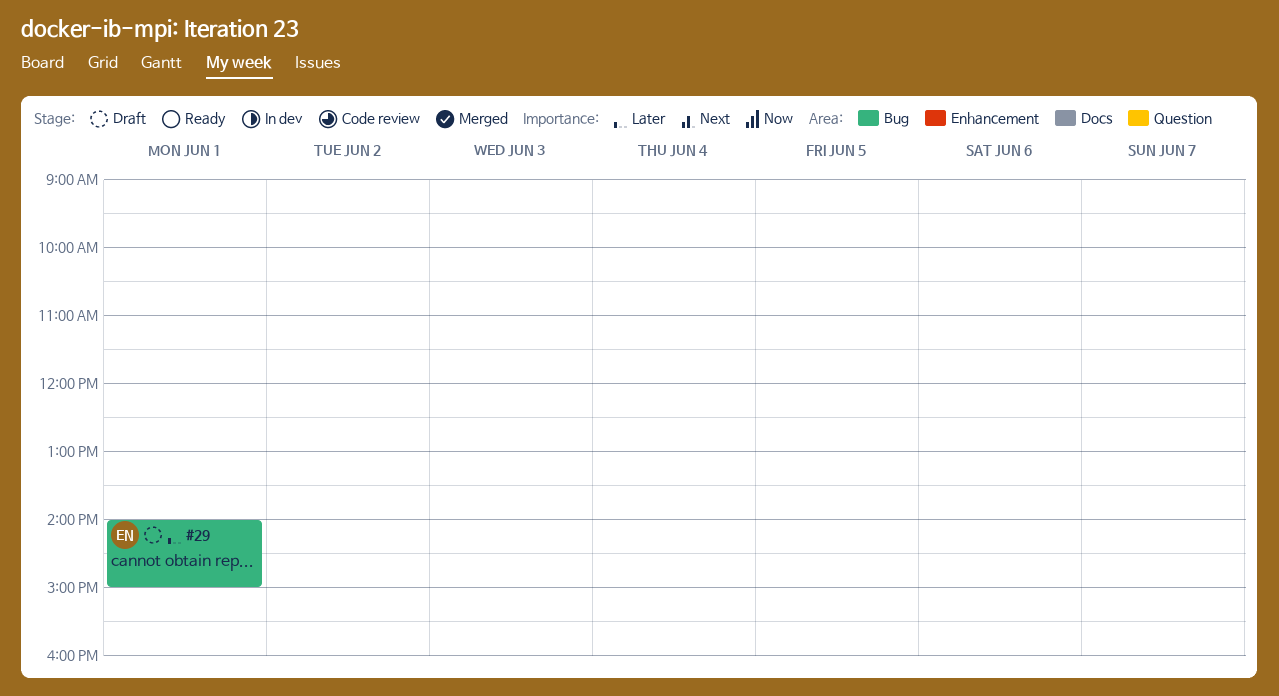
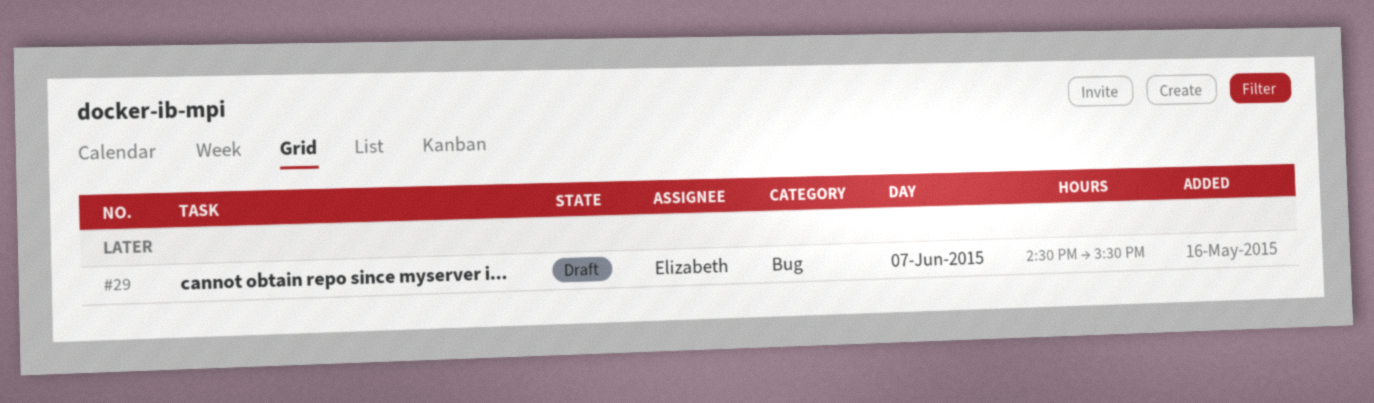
#29, day: Jun 1 -> Jun 7
#29, begins: 14:00 -> 14:30
#29, ends: 15:00 -> 15:30

